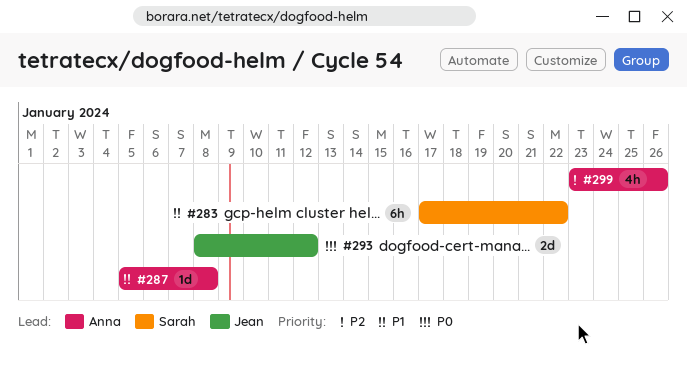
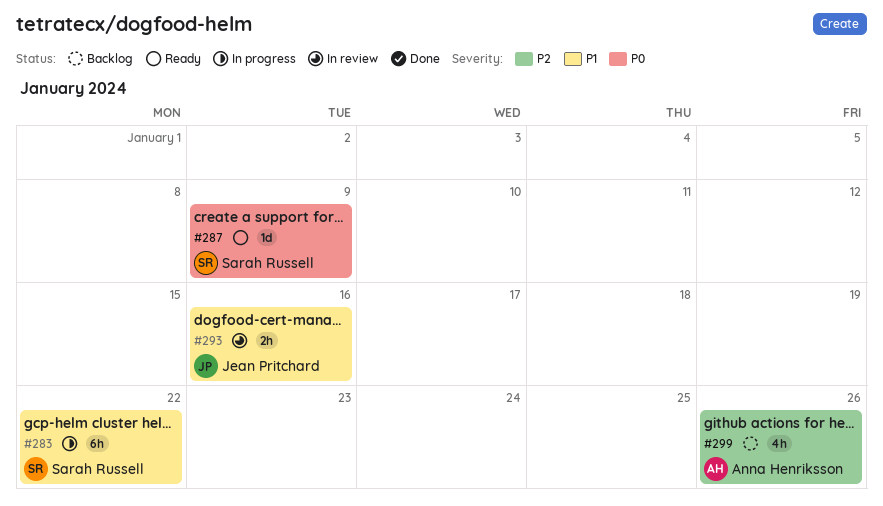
#287, owner: Anna Henriksson -> Sarah Russell
#287, priority: P1 -> P0
#287, due: Jan 8 -> Jan 9
#293, priority: P0 -> P1
#293, estimate: 2d -> 2h
#293, due: Jan 12 -> Jan 16

